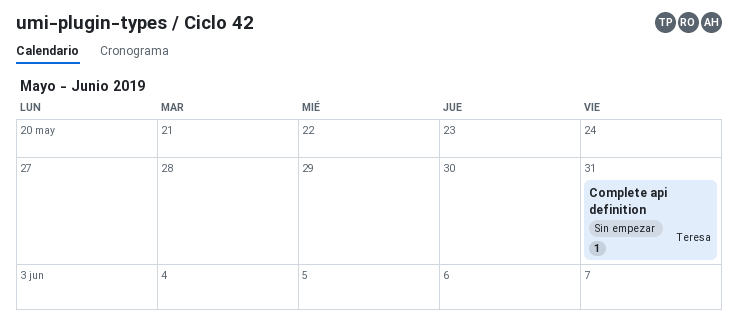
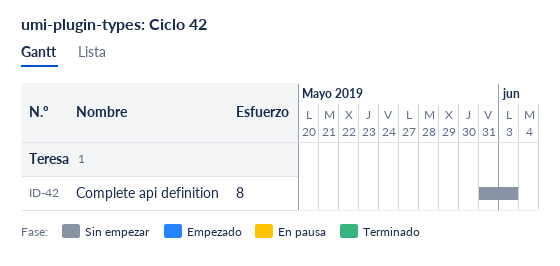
Complete api definition, estimate: 1 -> 8
Complete api definition, due: May 31 -> Jun 3

